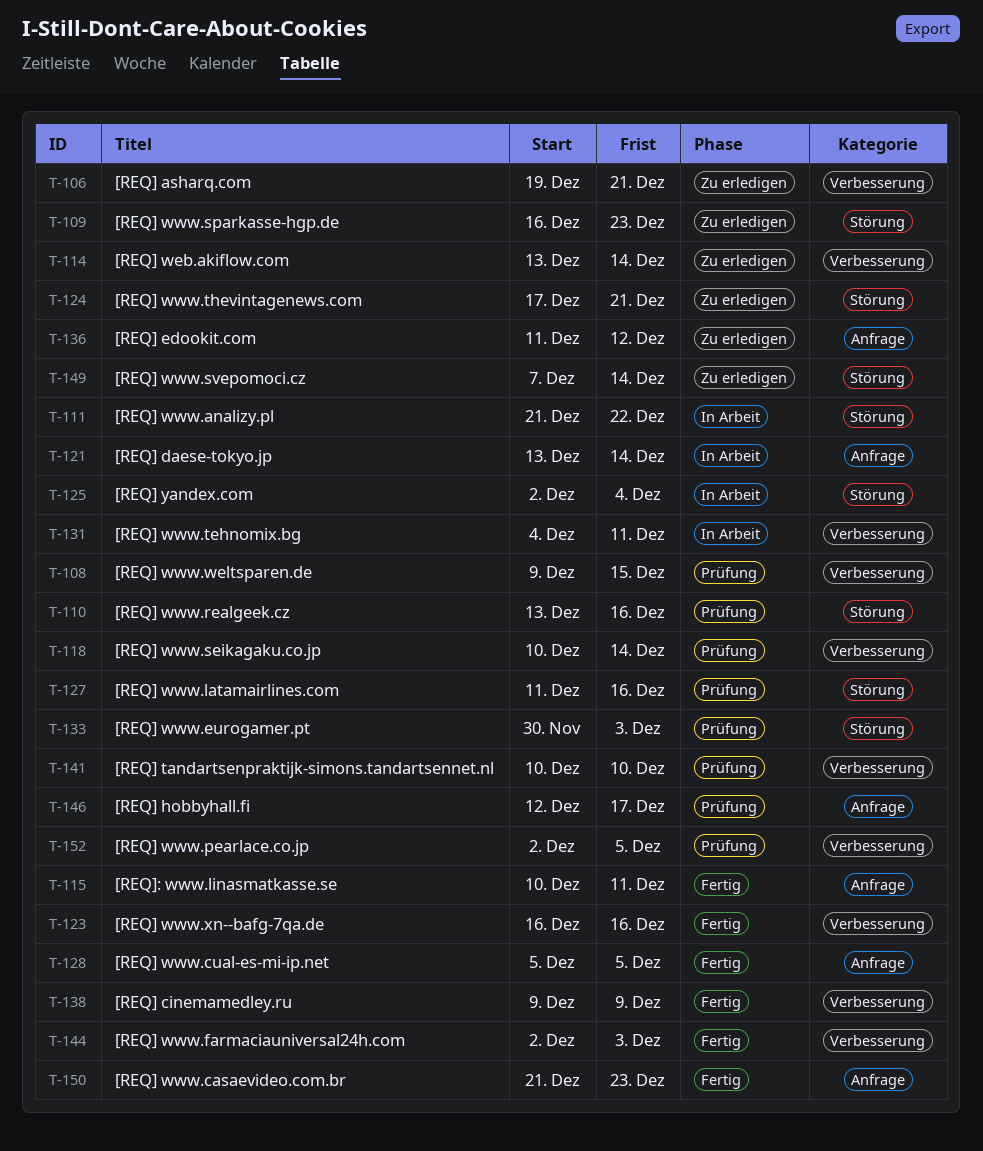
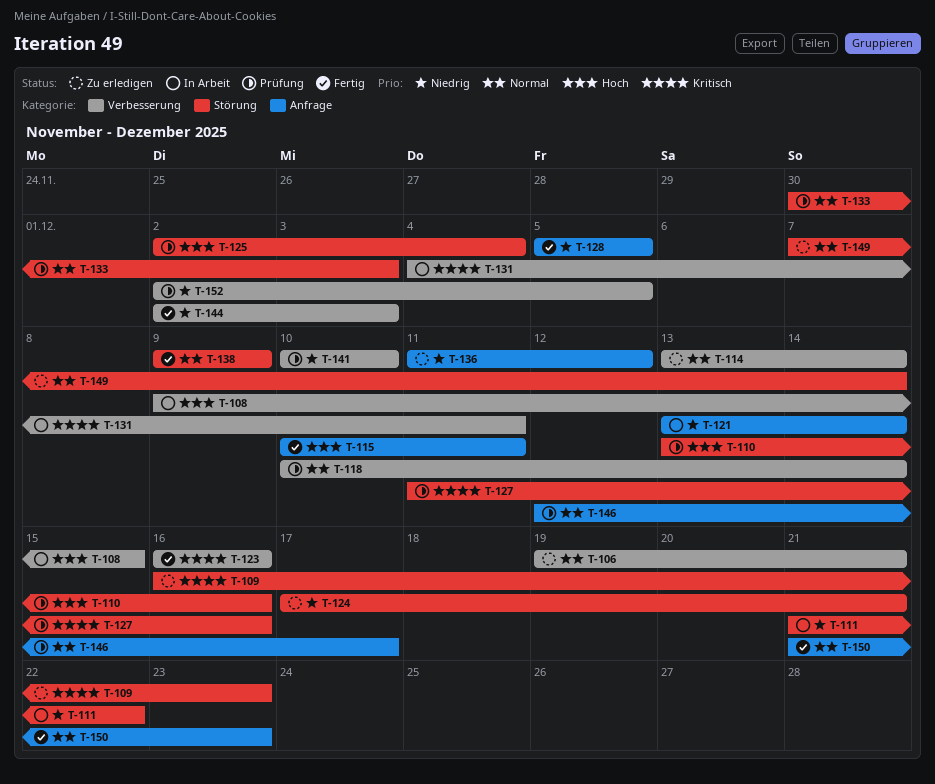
T-108, status: Prüfung -> In Arbeit
T-125, status: In Arbeit -> Prüfung
T-138, label: Verbesserung -> Störung

